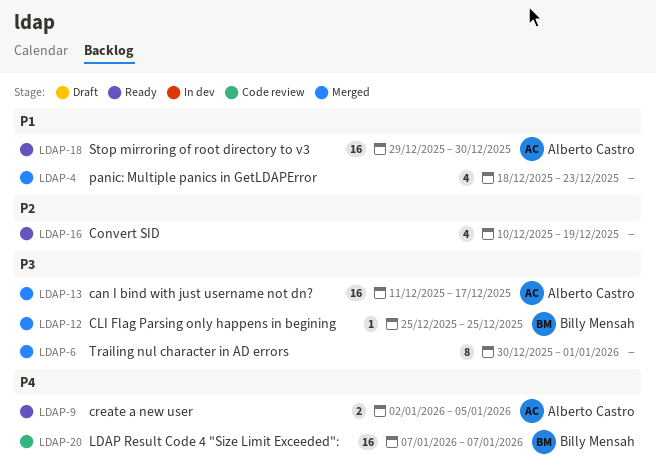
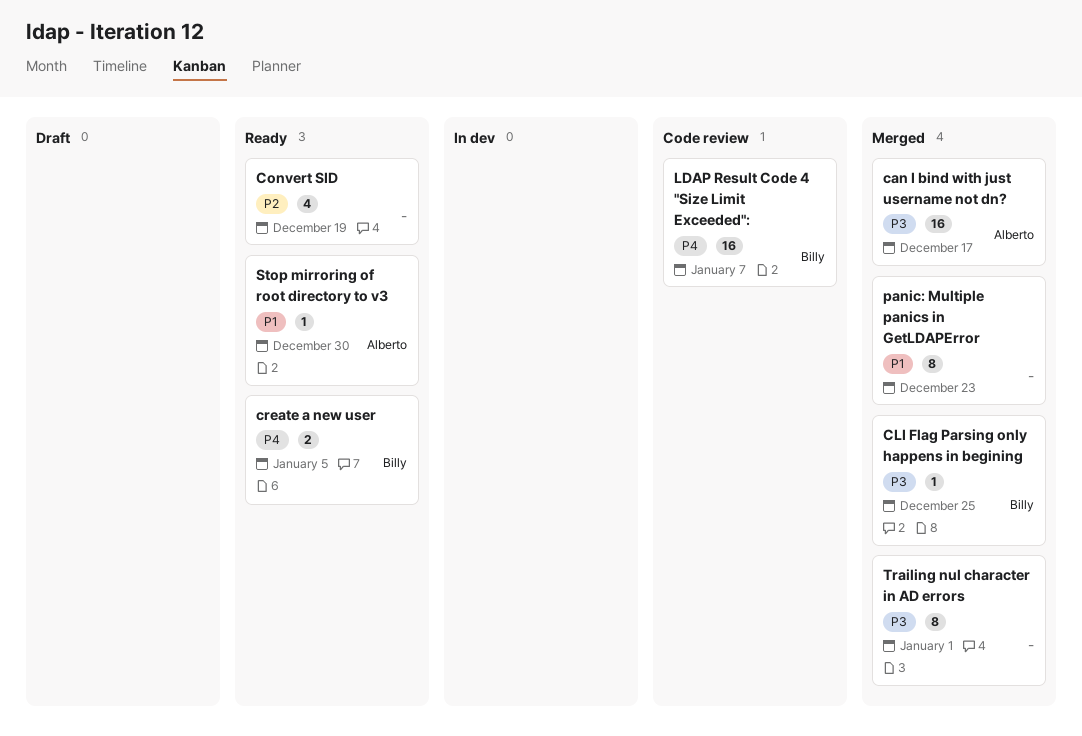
create a new user, owner: Alberto Castro -> Billy Mensah
panic: Multiple panics in GetLDAPError, estimate: 4 -> 8
Stop mirroring of root directory to v3, estimate: 16 -> 1

